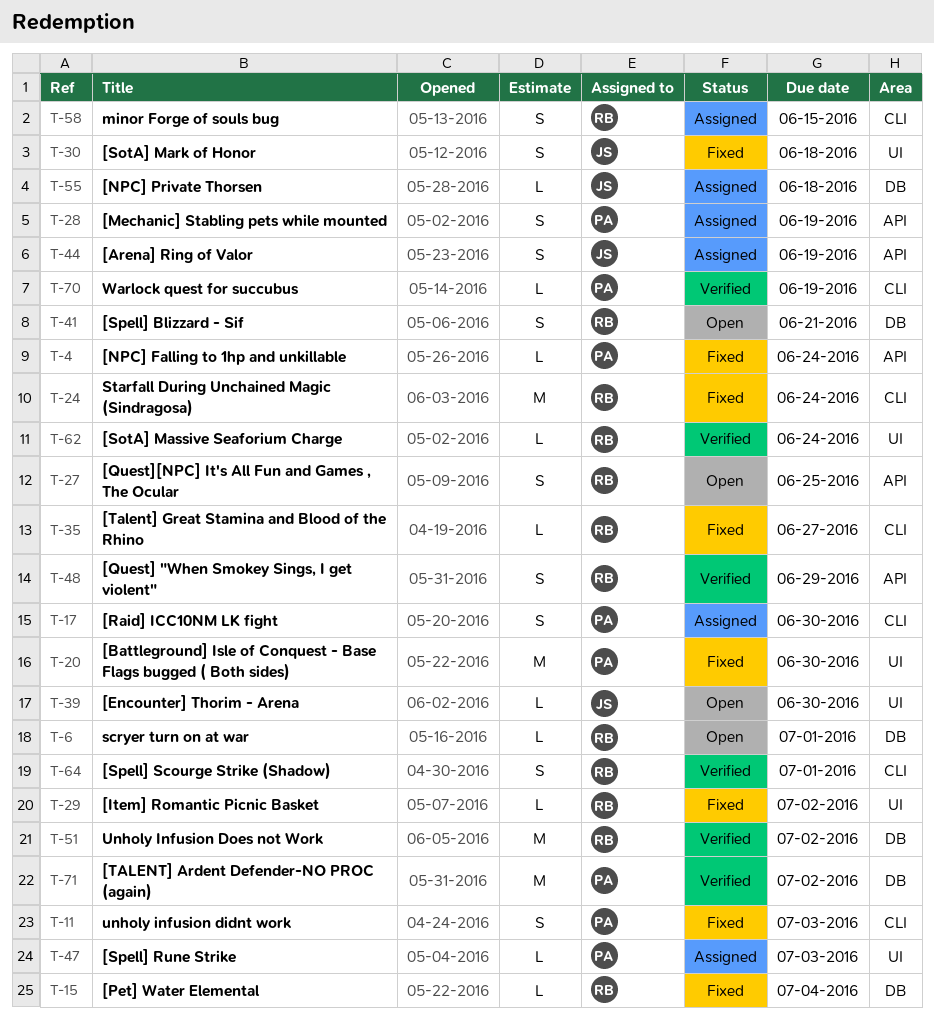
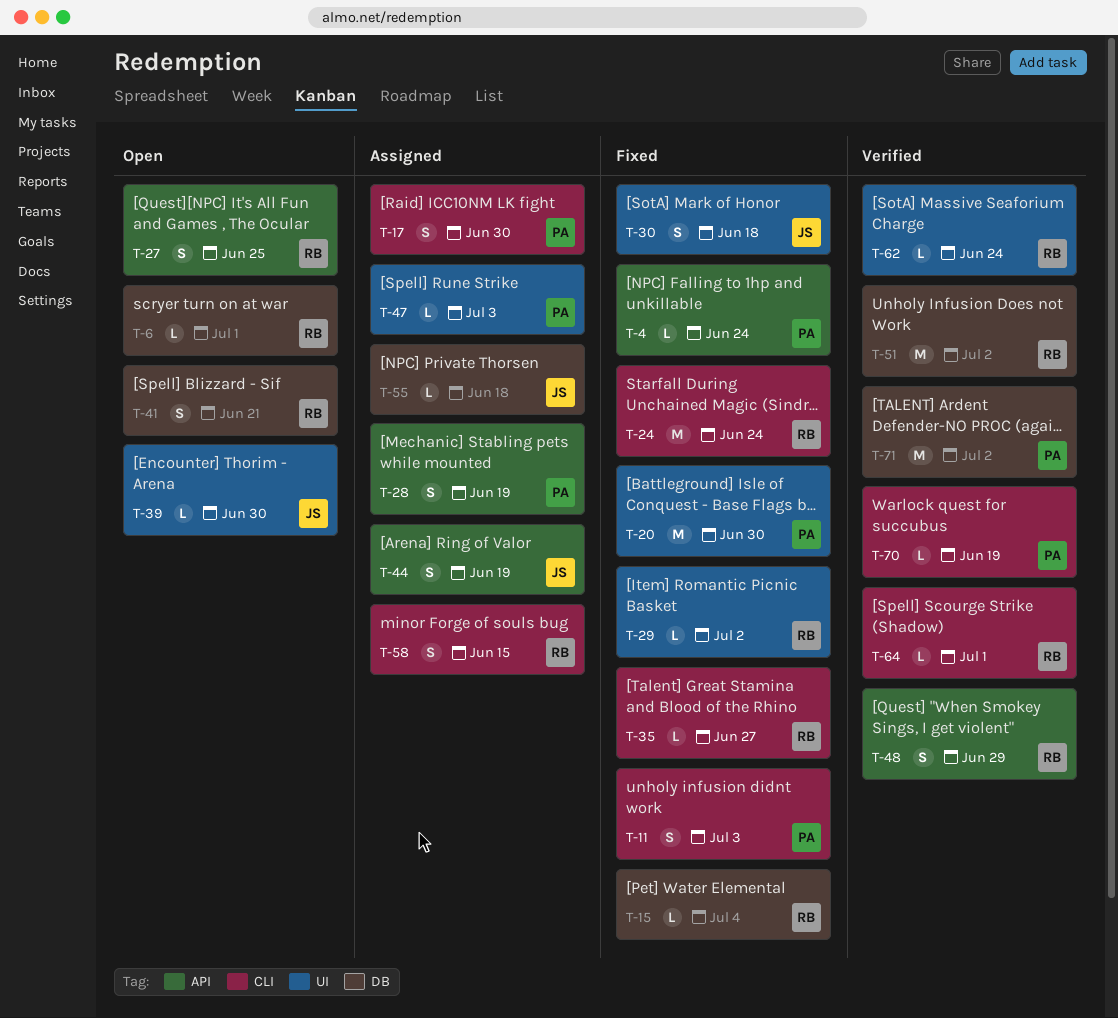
T-64, estimate: S -> L

